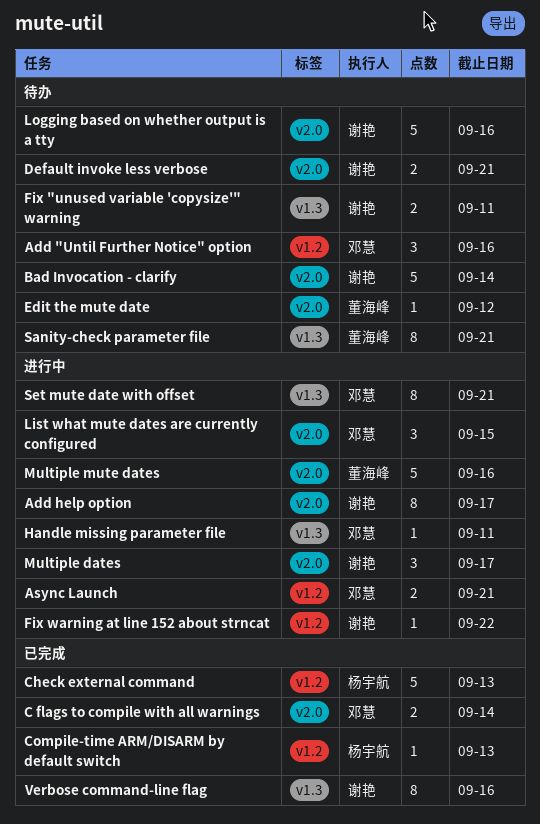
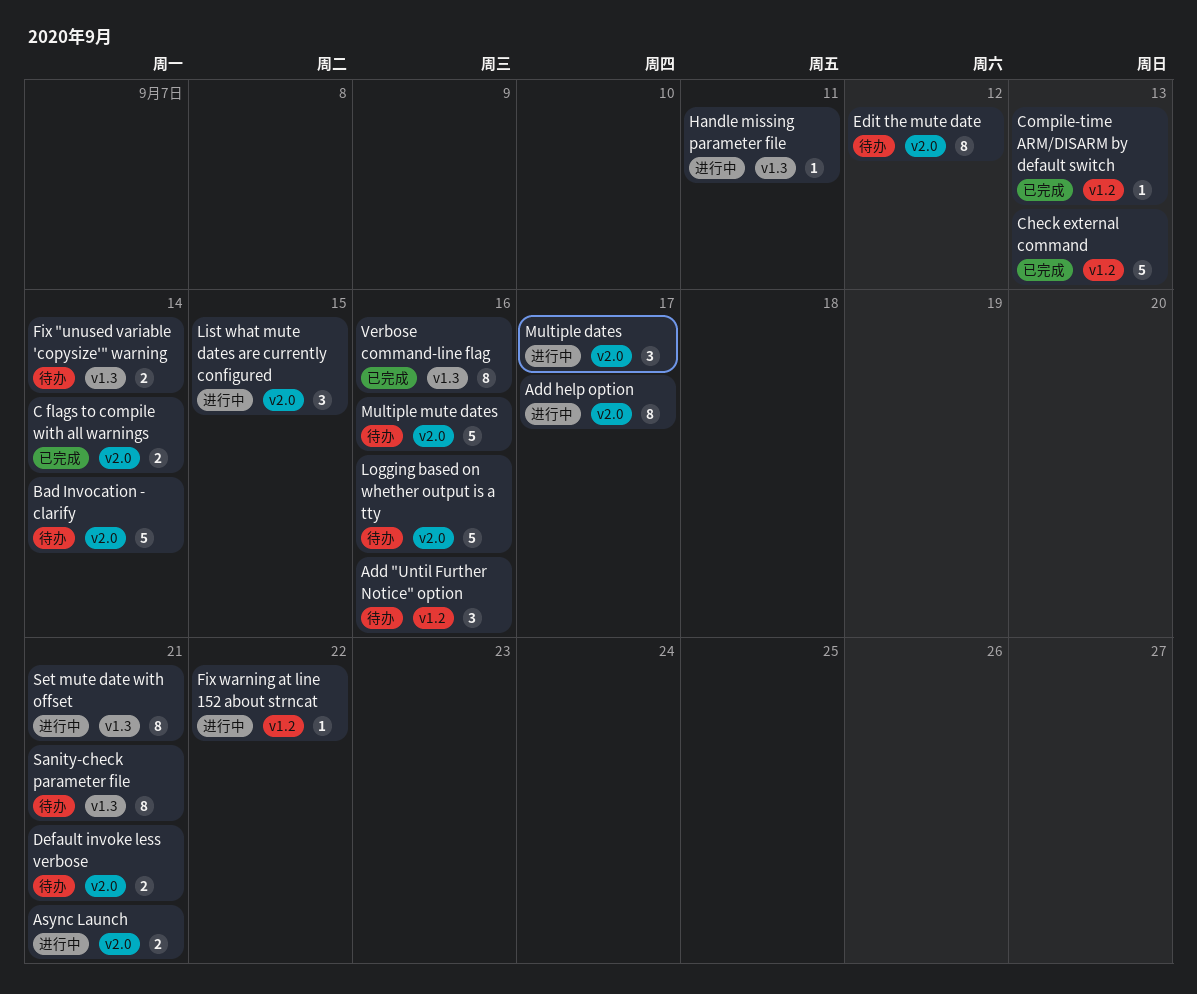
Async Launch, label: v1.2 -> v2.0
Edit the mute date, estimate: 1 -> 8
Fix "unused variable 'copysize'" warning, due: Sep 11 -> Sep 14
Multiple mute dates, status: 进行中 -> 待办

